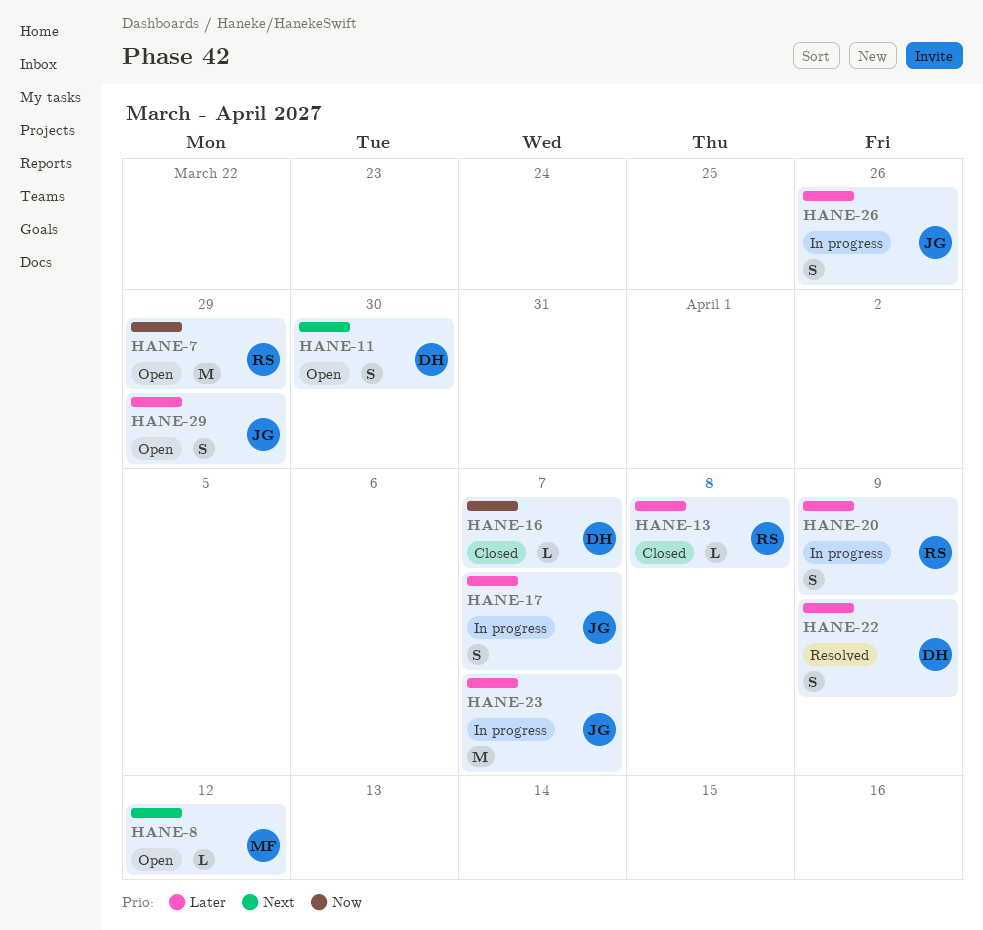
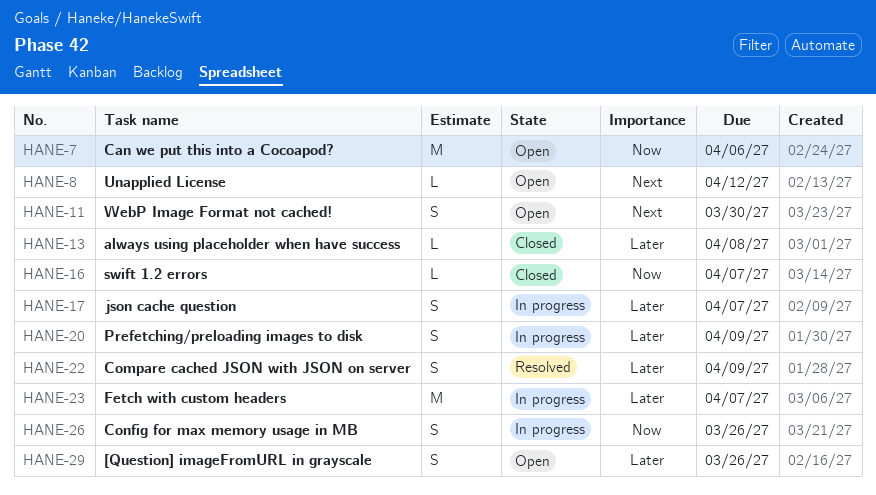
HANE-7, due: Mar 29 -> Apr 6
HANE-26, priority: Later -> Now
HANE-29, due: Mar 29 -> Mar 26

